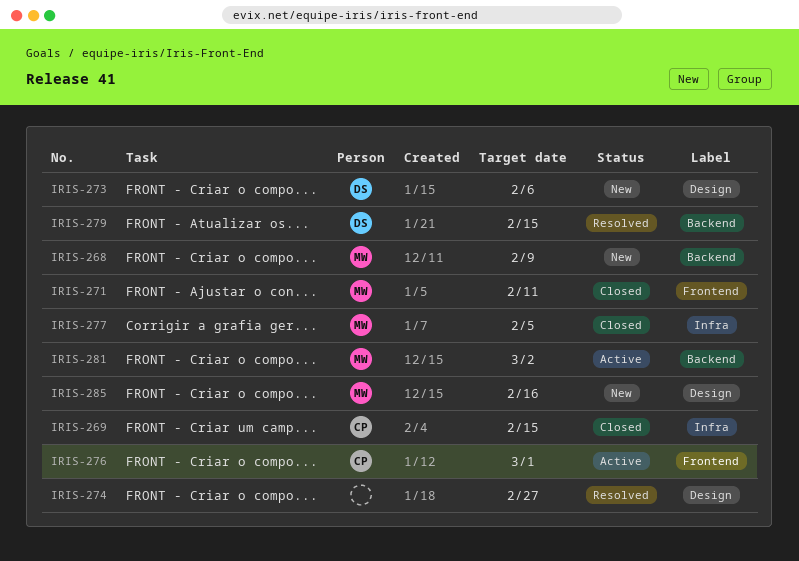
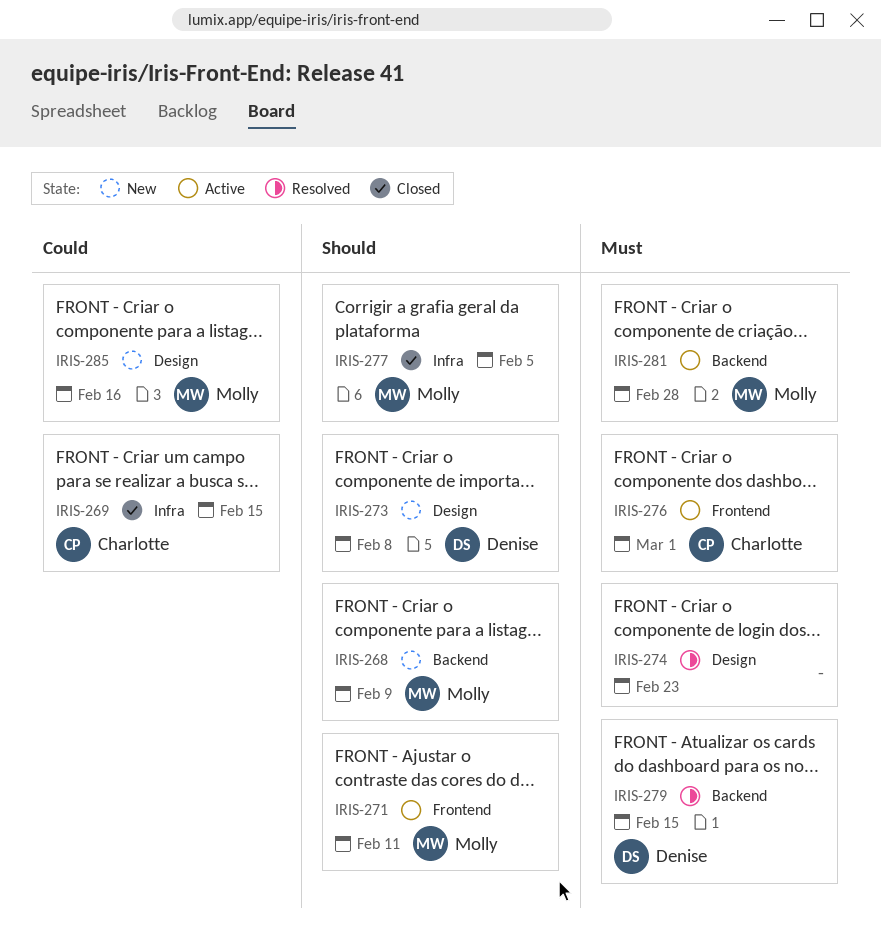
IRIS-271, status: Closed -> Active
IRIS-273, due: Feb 6 -> Feb 8
IRIS-274, due: Feb 27 -> Feb 23
IRIS-281, due: Mar 2 -> Feb 28

